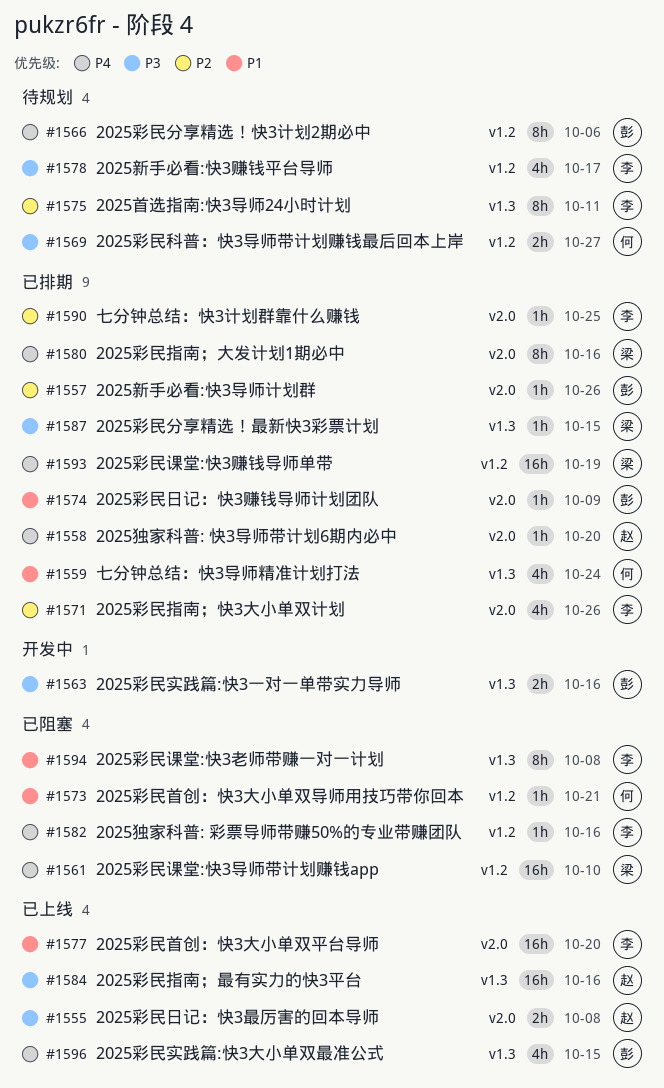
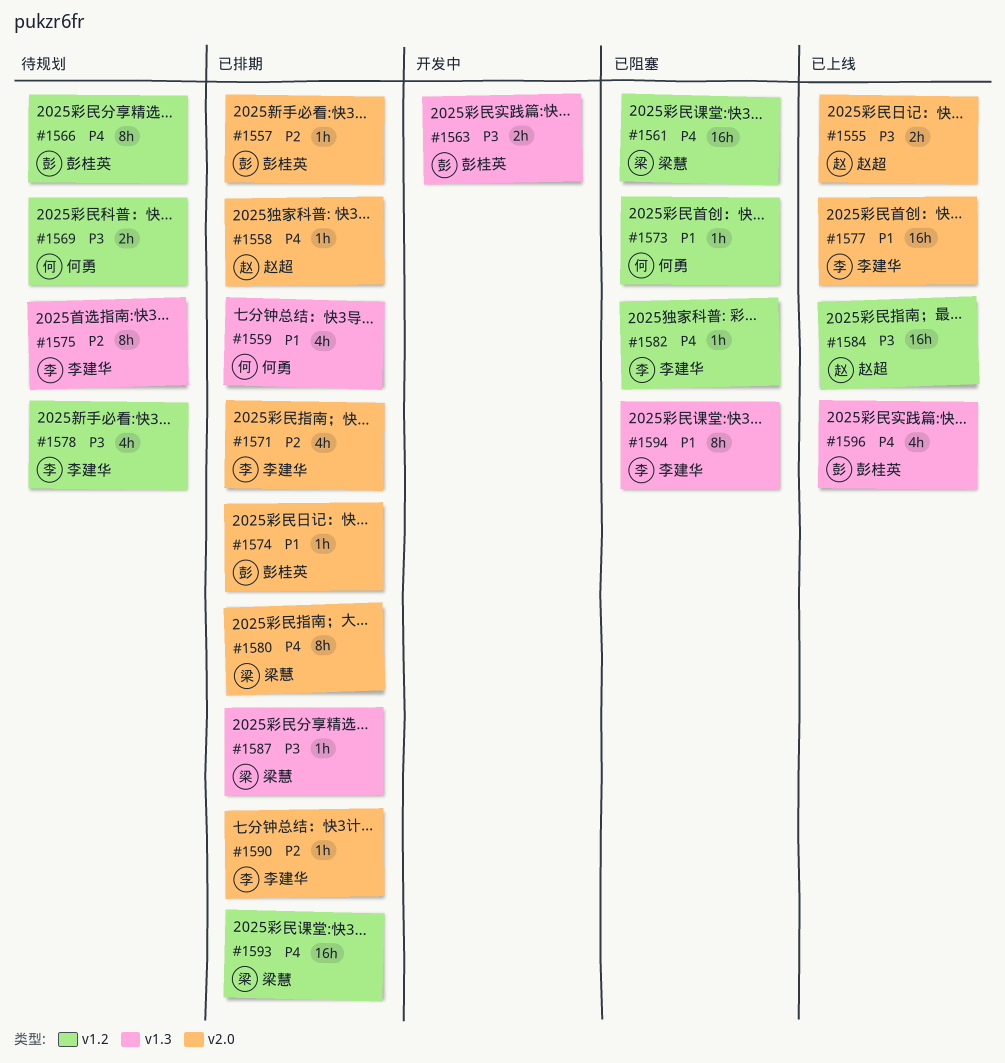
#1584, label: v1.3 -> v1.2

